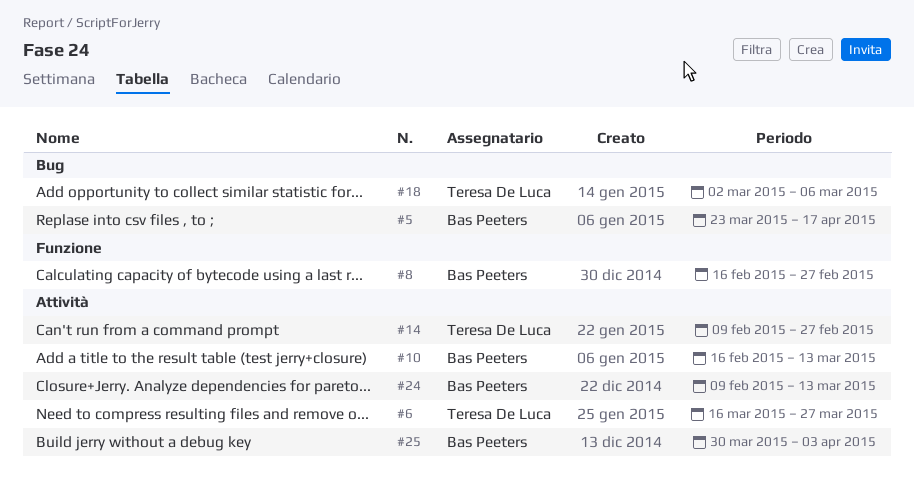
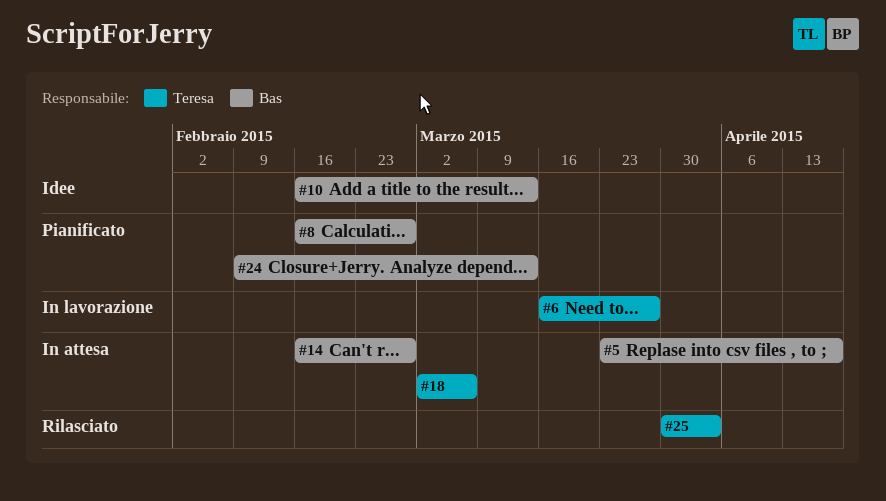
#14, owner: Teresa De Luca -> Bas Peeters
#14, start: Feb 9 -> Feb 16
#25, owner: Bas Peeters -> Teresa De Luca

